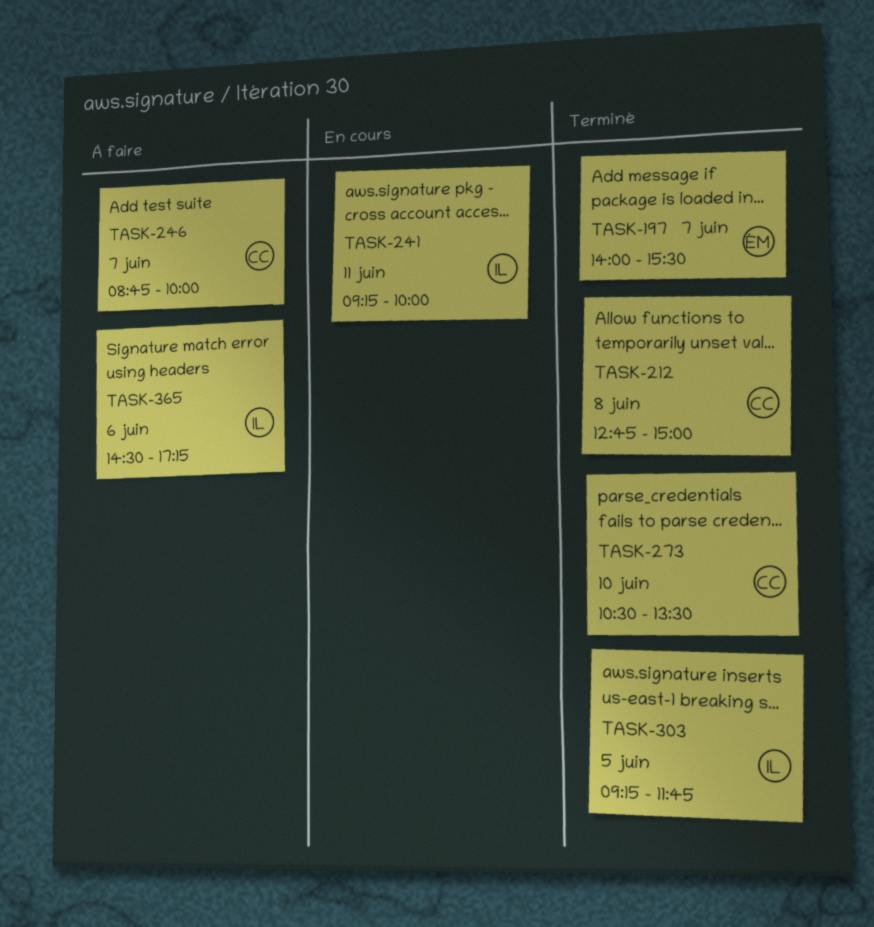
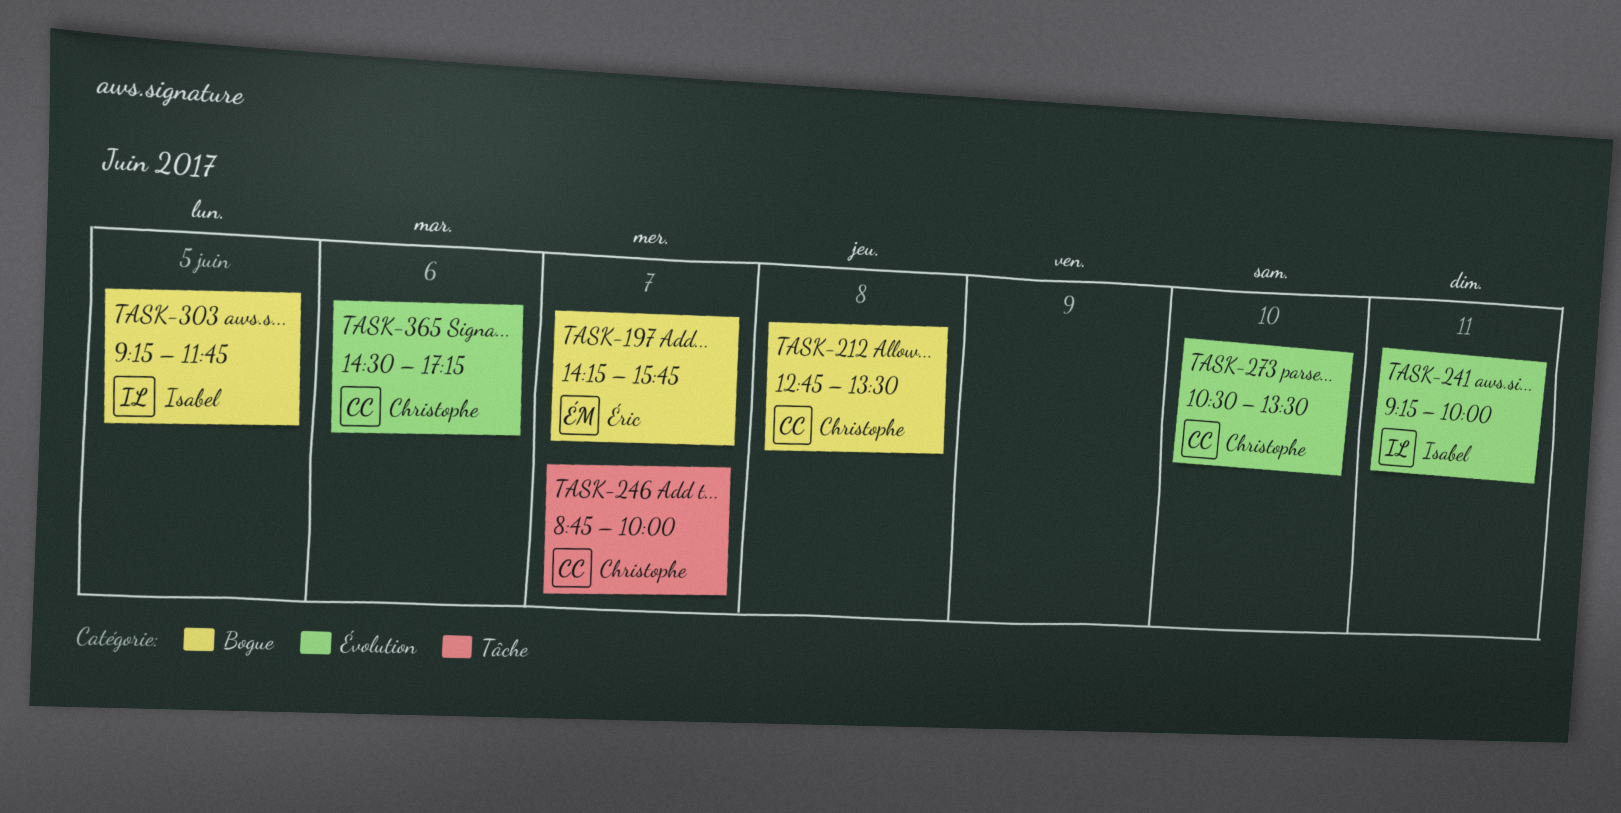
TASK-197, begins: 14:00 -> 14:15
TASK-197, ends: 15:30 -> 15:45
TASK-212, ends: 15:00 -> 13:30
TASK-365, owner: Isabel -> Christophe

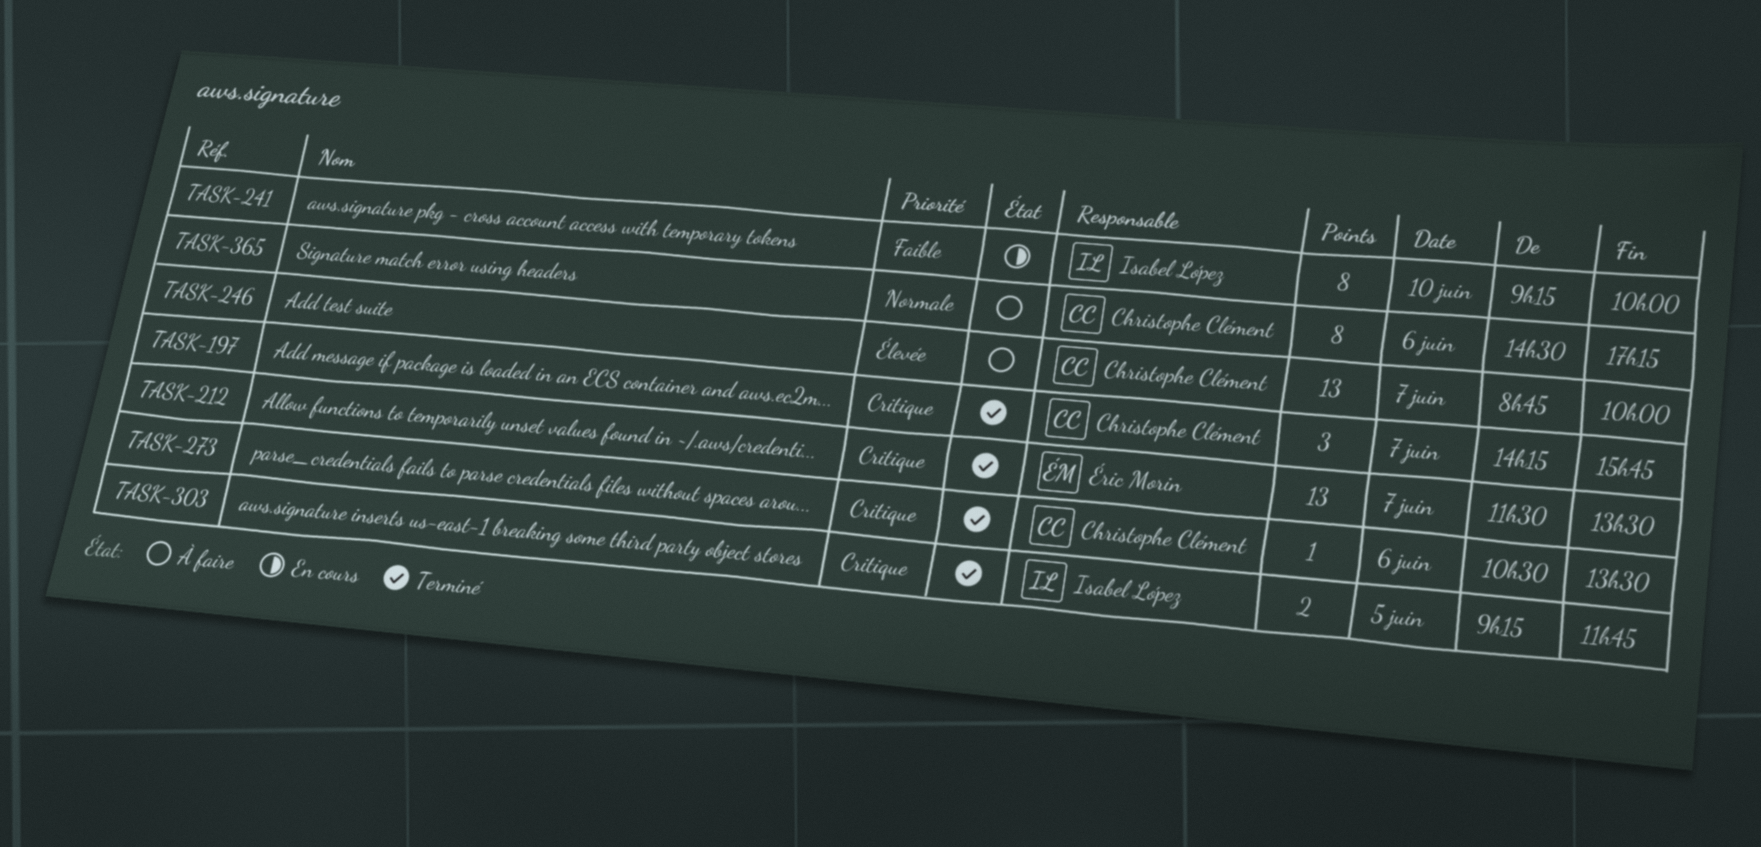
TASK-197, owner: Éric Morin -> Christophe Clément
TASK-212, owner: Christophe Clément -> Éric Morin
TASK-212, day: Jun 8 -> Jun 7
TASK-212, begins: 12:45 -> 11:30
TASK-241, day: Jun 11 -> Jun 10
TASK-273, day: Jun 10 -> Jun 6

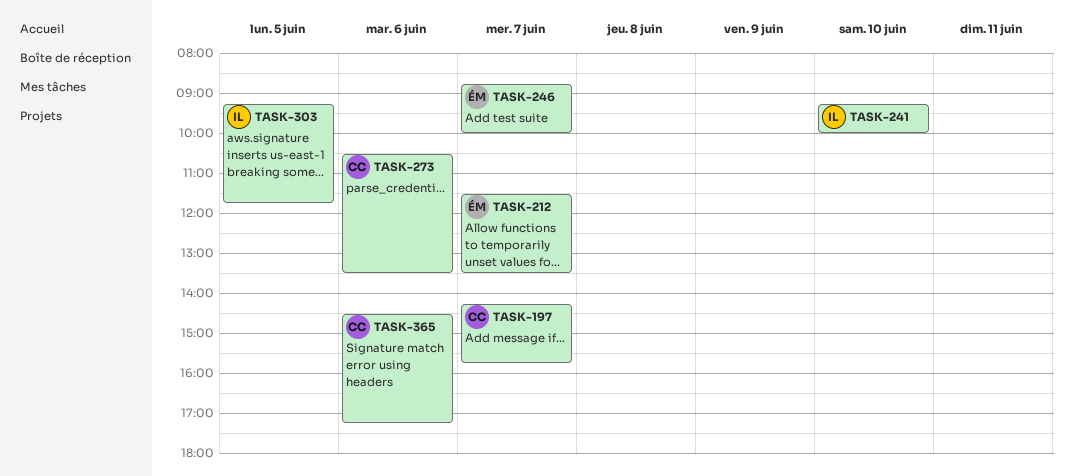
TASK-246, owner: Christophe Clément -> Éric Morin

